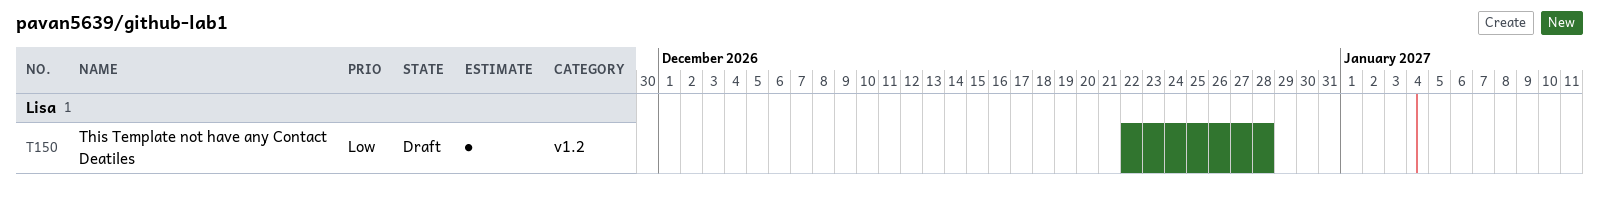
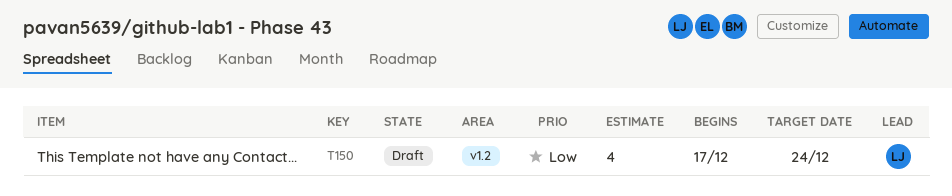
T150, estimate: 1 -> 4
T150, start: Dec 22 -> Dec 17
T150, due: Dec 28 -> Dec 24

